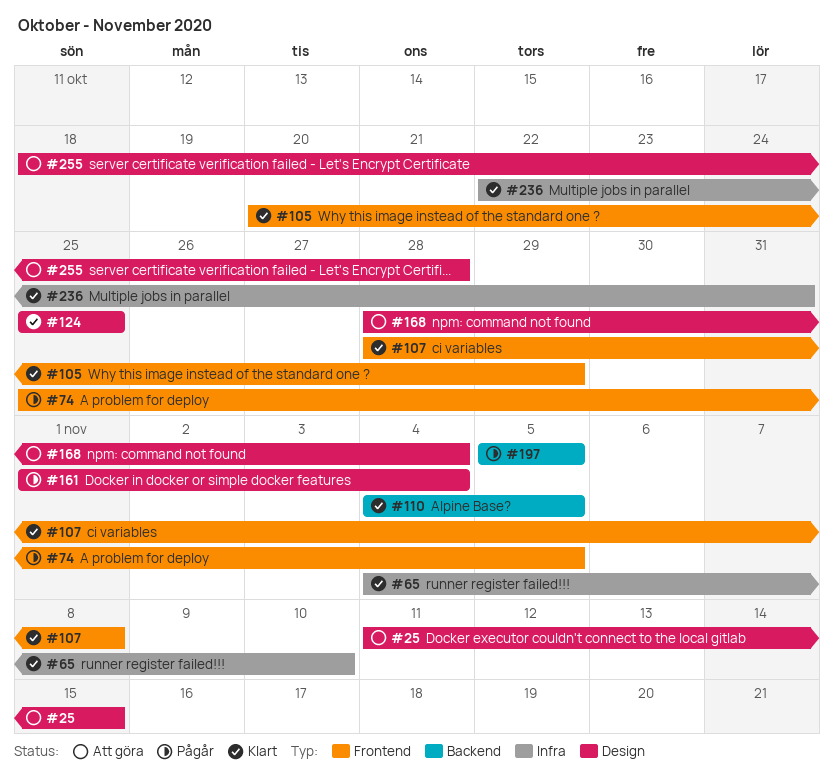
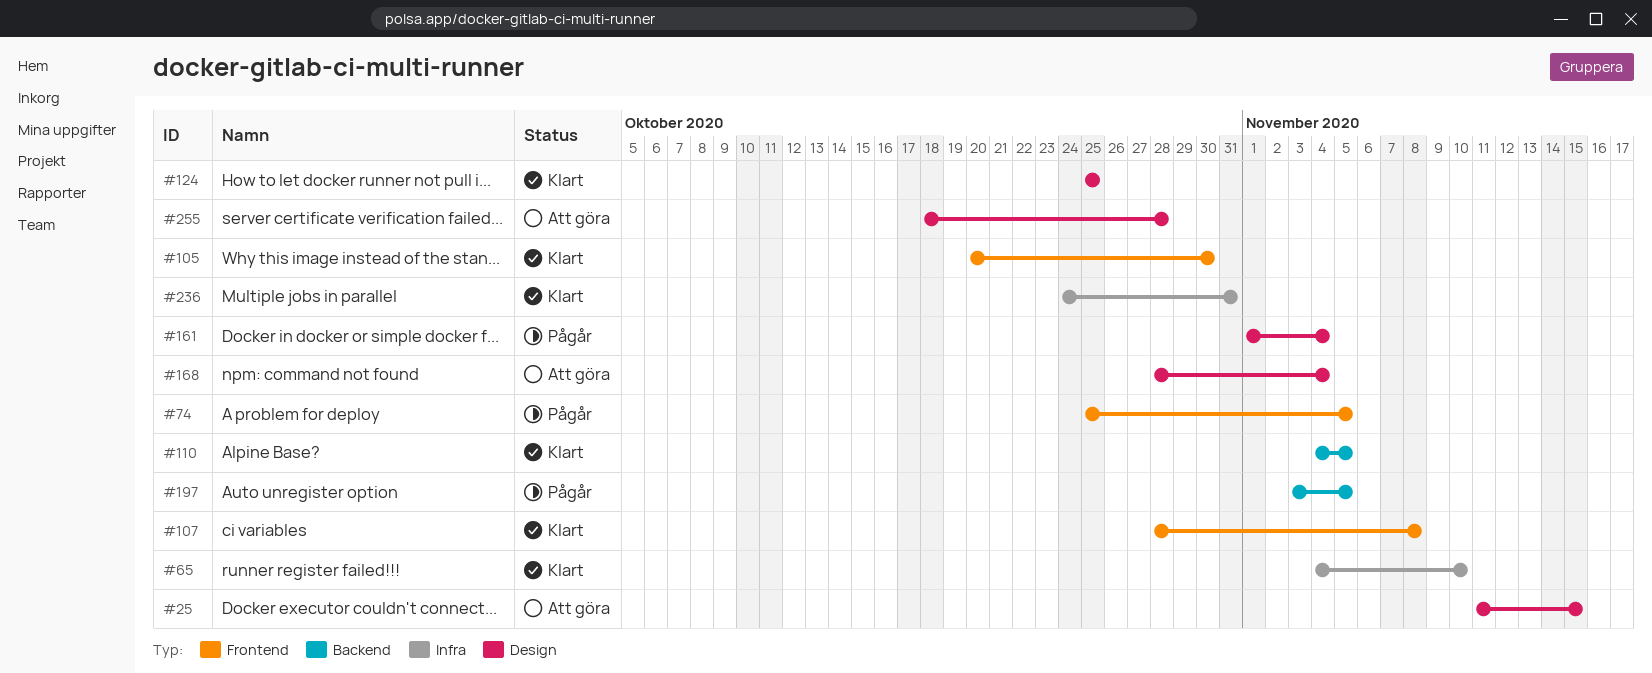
#105, due: Oct 29 -> Oct 30
#197, start: Nov 5 -> Nov 3
#236, start: Oct 22 -> Oct 24

